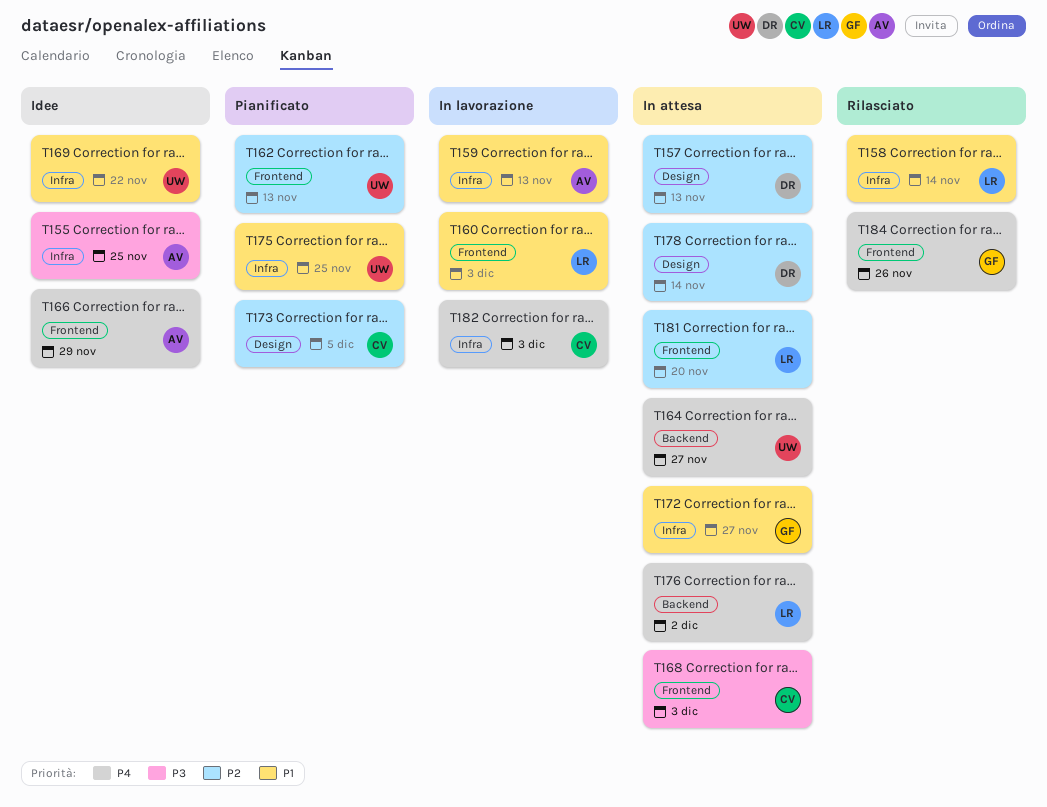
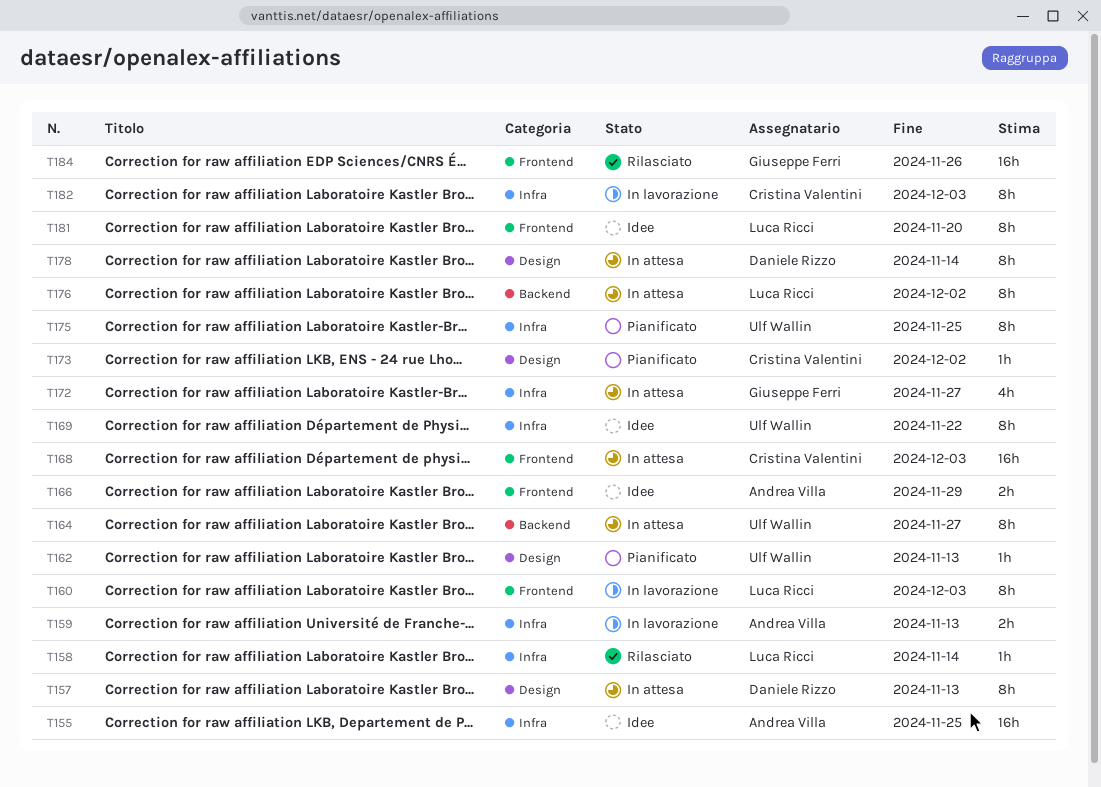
T162, label: Frontend -> Design
T173, due: Dec 5 -> Dec 2
T181, status: In attesa -> Idee

